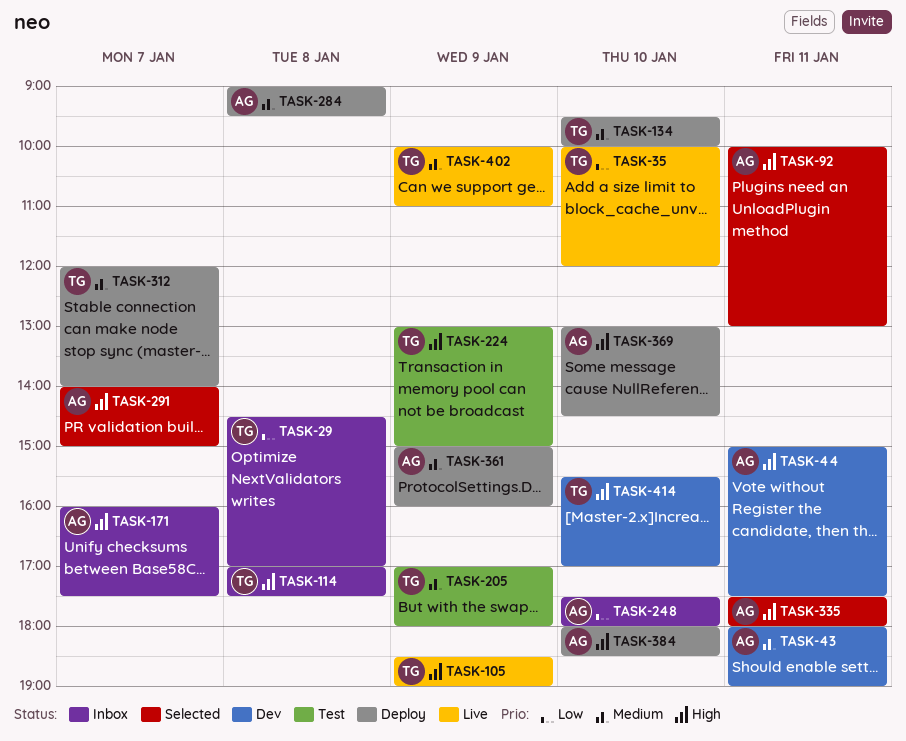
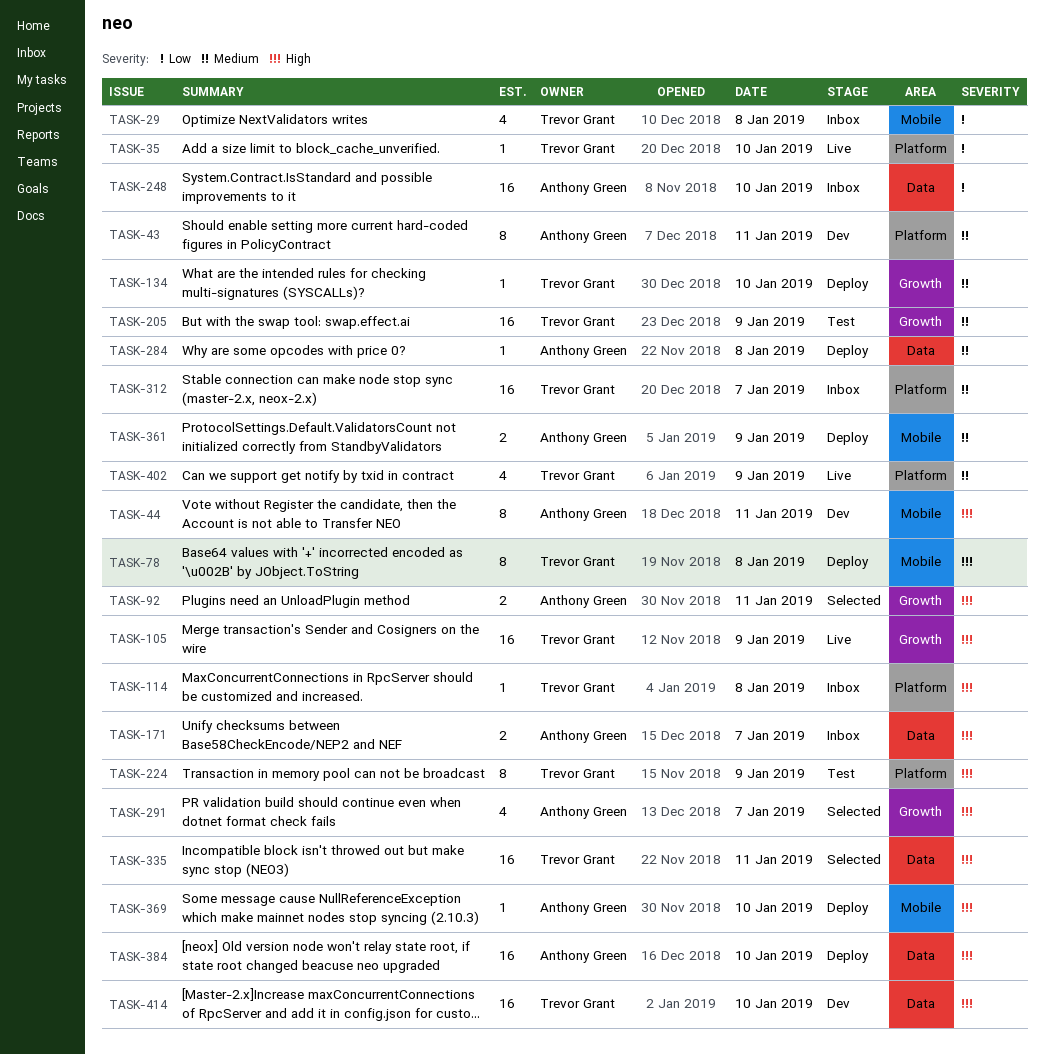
TASK-78: none -> present
TASK-312, status: Deploy -> Inbox
TASK-335, owner: Anthony Green -> Trevor Grant

